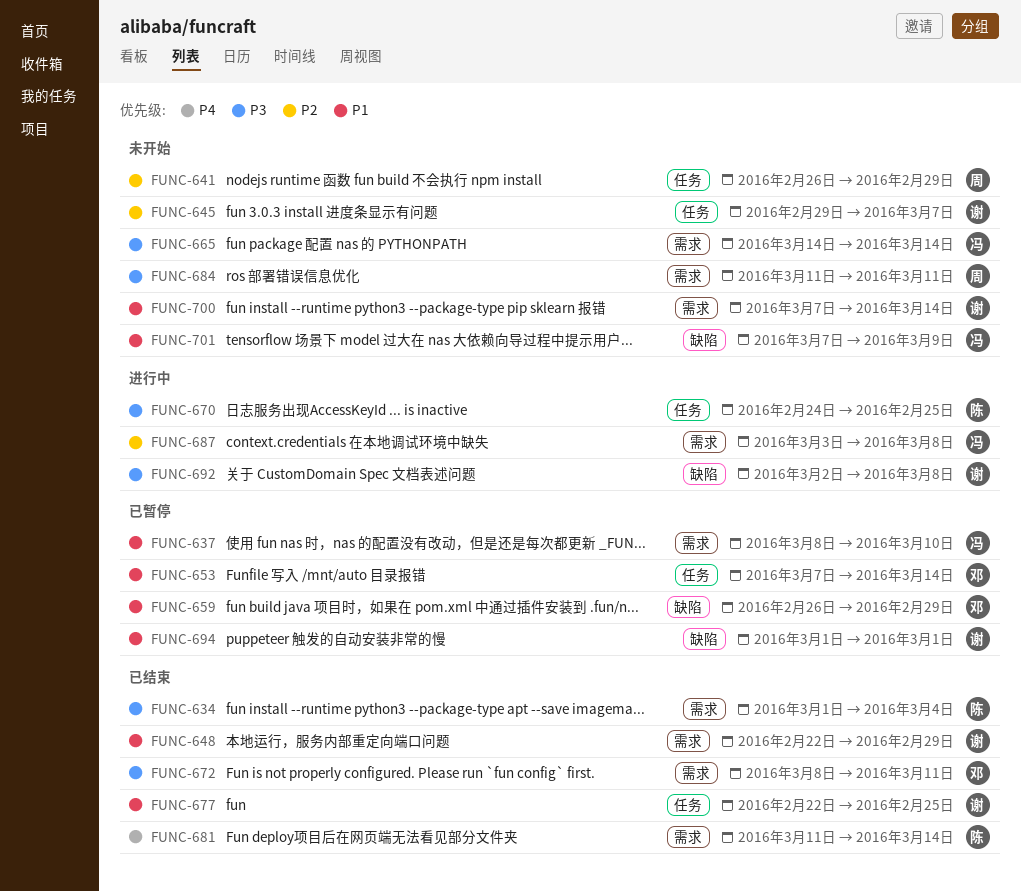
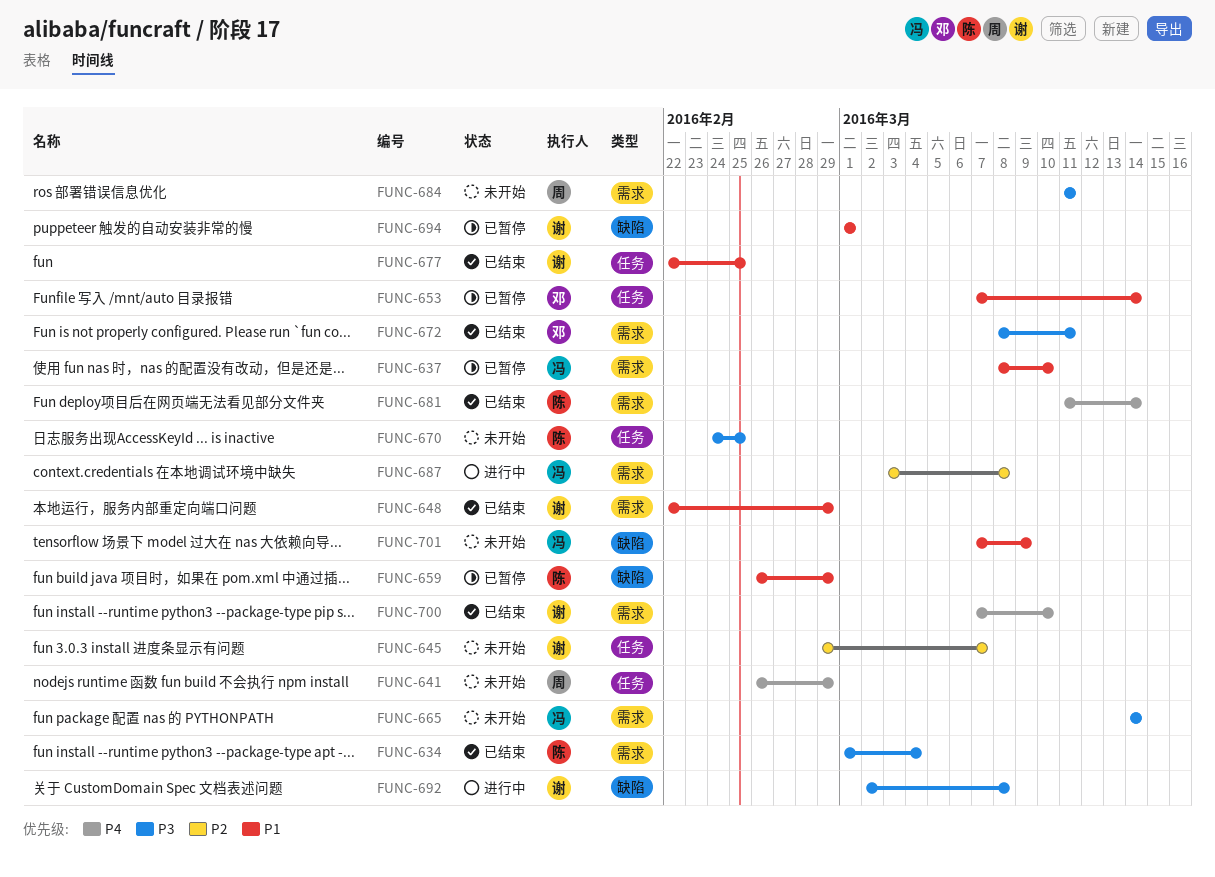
FUNC-641, priority: P2 -> P4
FUNC-659, owner: 邓 -> 陈
FUNC-670, status: 进行中 -> 未开始
FUNC-700, status: 未开始 -> 已结束
FUNC-700, priority: P1 -> P4
FUNC-700, due: Mar 14 -> Mar 10

